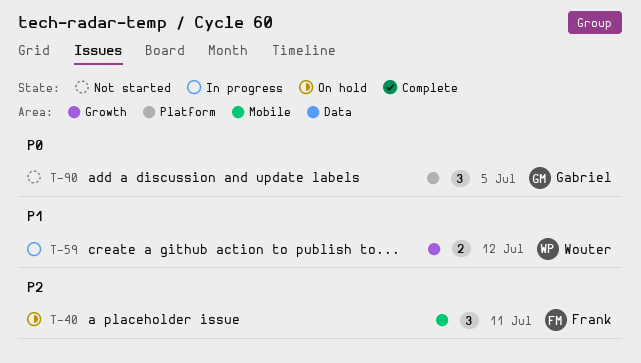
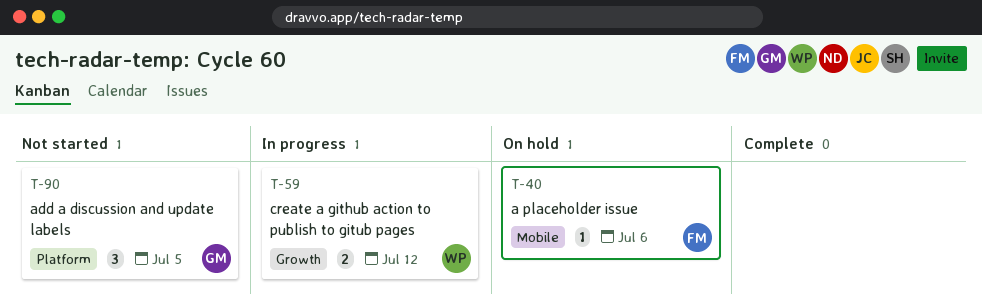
T-40, estimate: 3 -> 1
T-40, due: Jul 11 -> Jul 6

